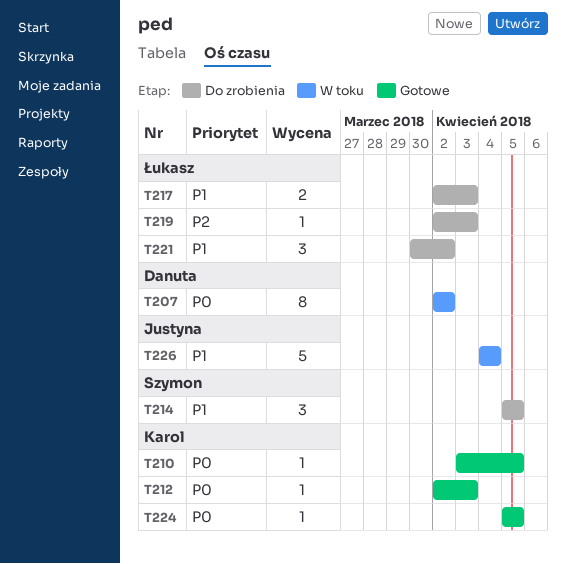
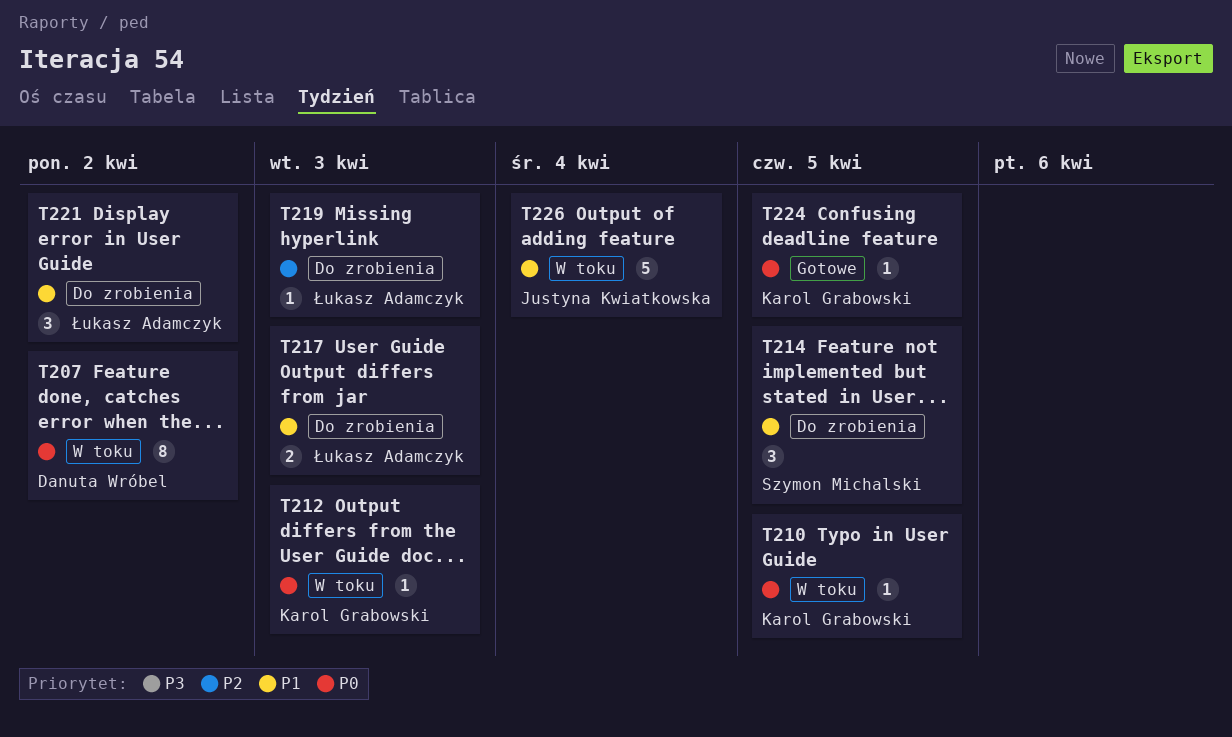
T210, status: Gotowe -> W toku
T212, status: Gotowe -> W toku

